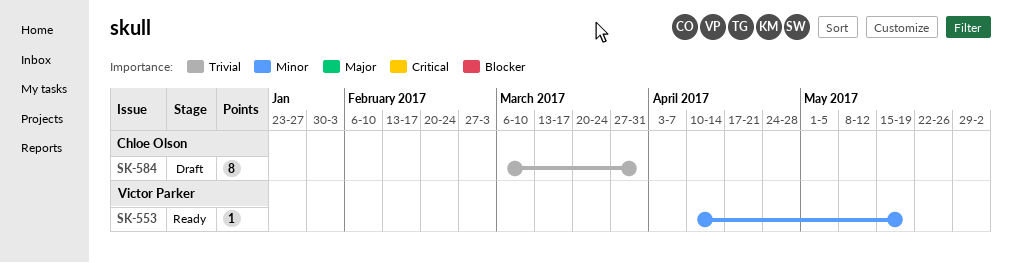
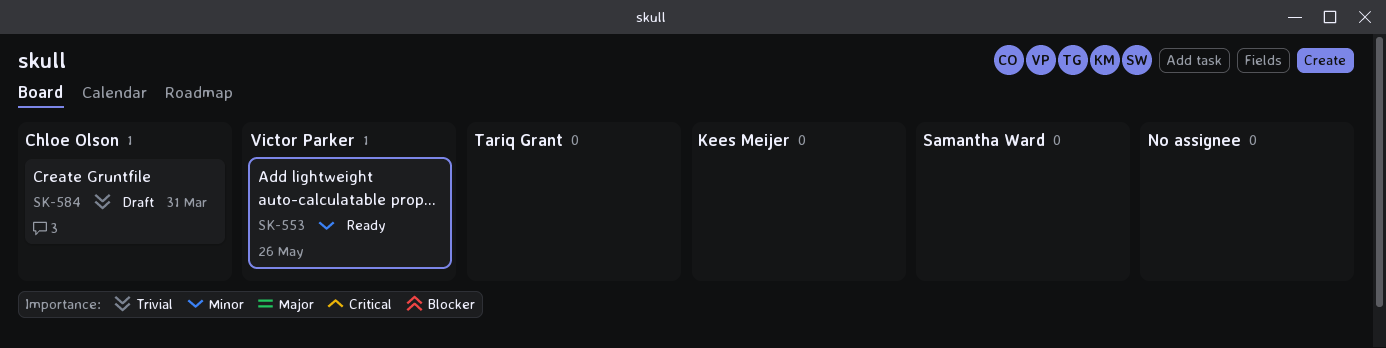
SK-553, due: May 19 -> May 26

